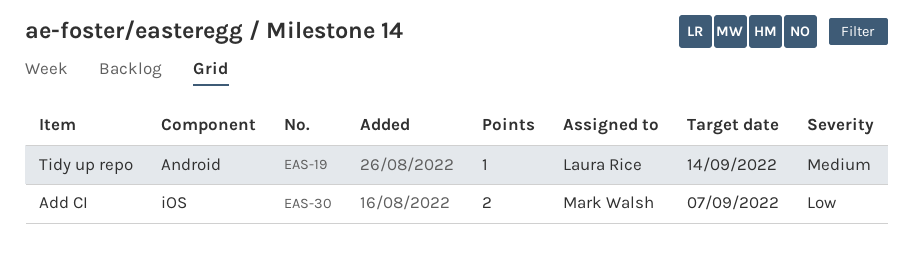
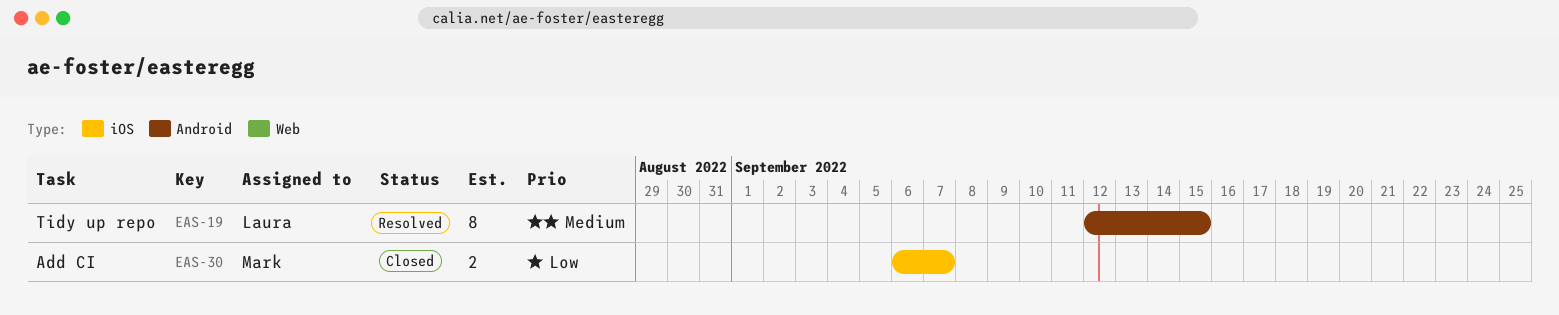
EAS-19, estimate: 1 -> 8
EAS-19, due: Sep 14 -> Sep 15

